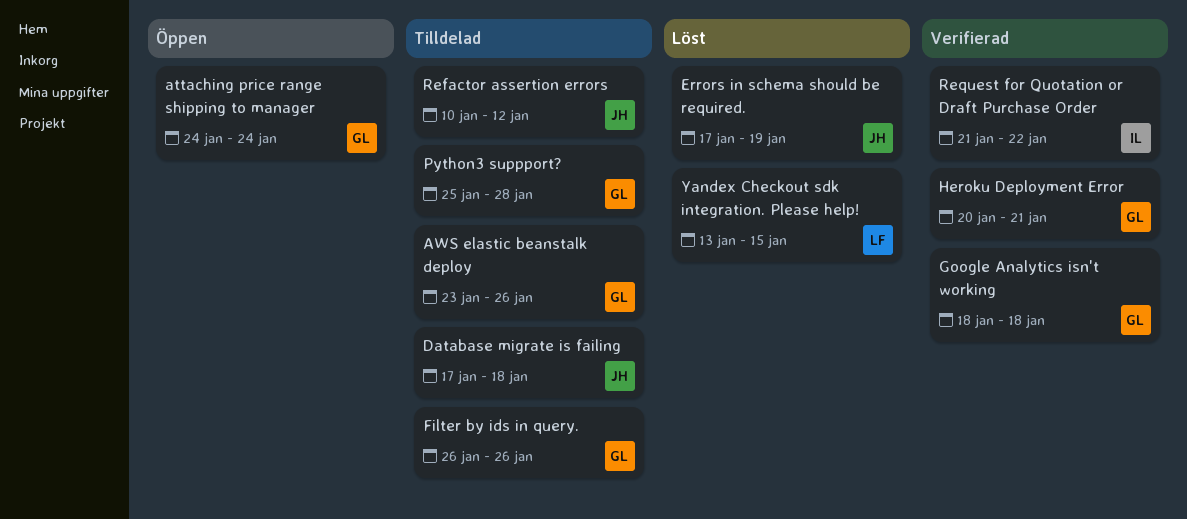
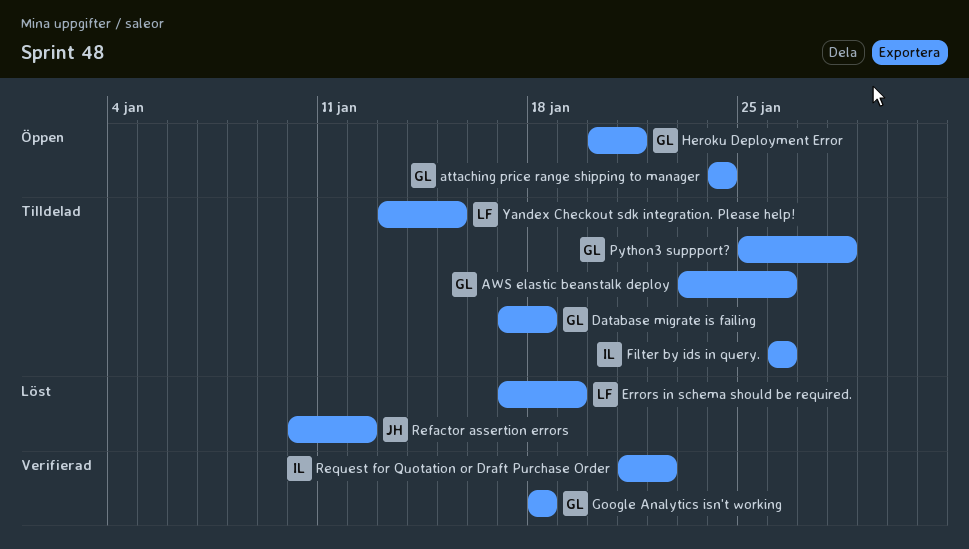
Database migrate is failing, owner: JH -> GL
Errors in schema should be required., owner: JH -> LF
Filter by ids in query., owner: GL -> IL
Heroku Deployment Error, status: Verifierad -> Öppen
Refactor assertion errors, status: Tilldelad -> Löst
Yandex Checkout sdk integration. Please help!, status: Löst -> Tilldelad

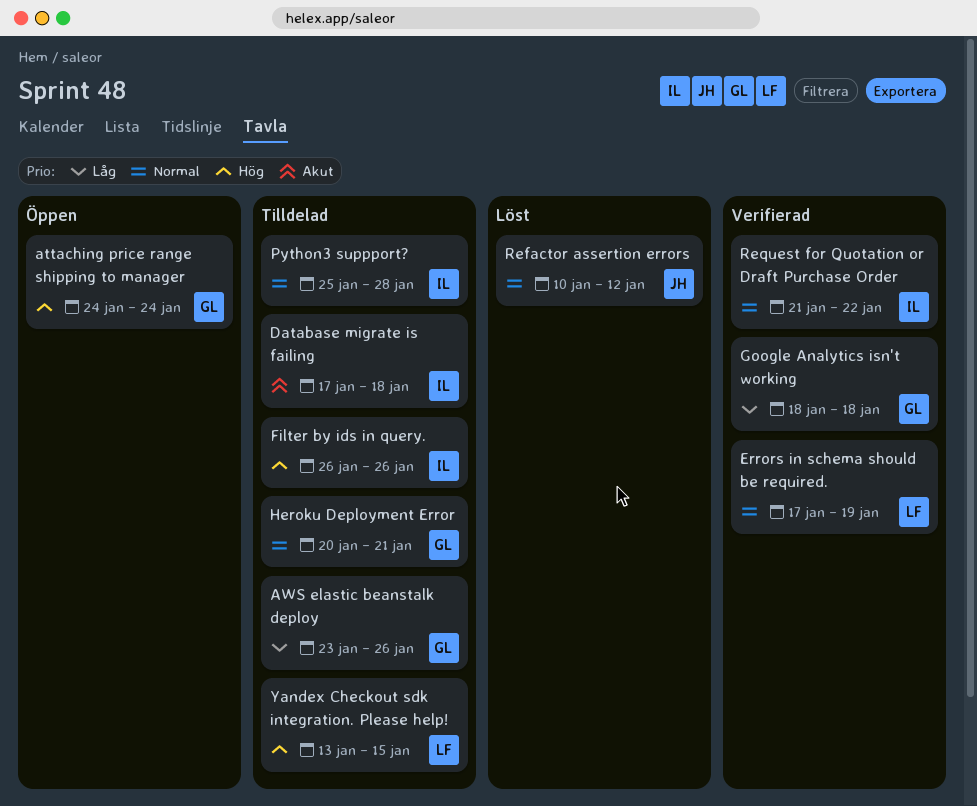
Database migrate is failing, owner: GL -> IL
Errors in schema should be required., status: Löst -> Verifierad
Heroku Deployment Error, status: Öppen -> Tilldelad
Python3 suppport?, owner: GL -> IL

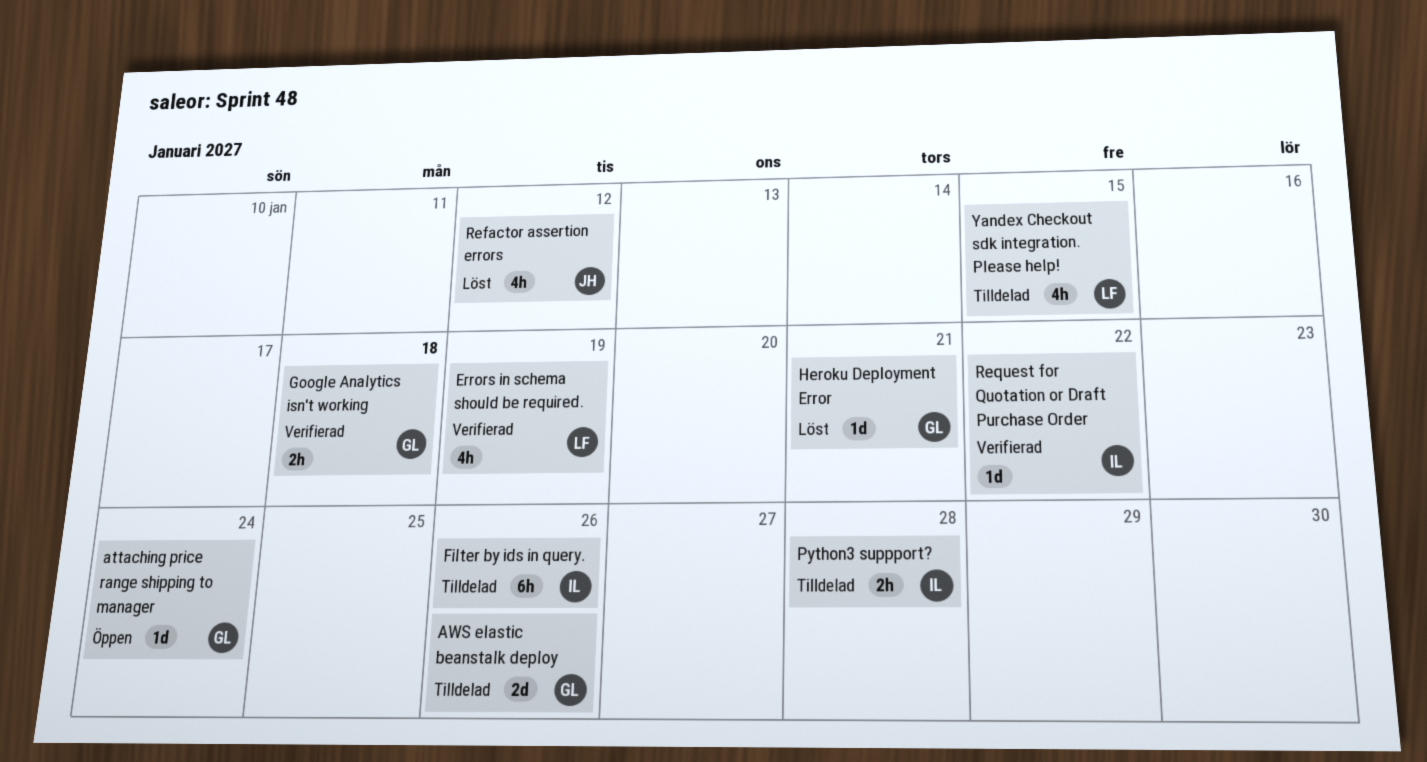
Database migrate is failing: present -> none
Heroku Deployment Error, status: Tilldelad -> Löst

